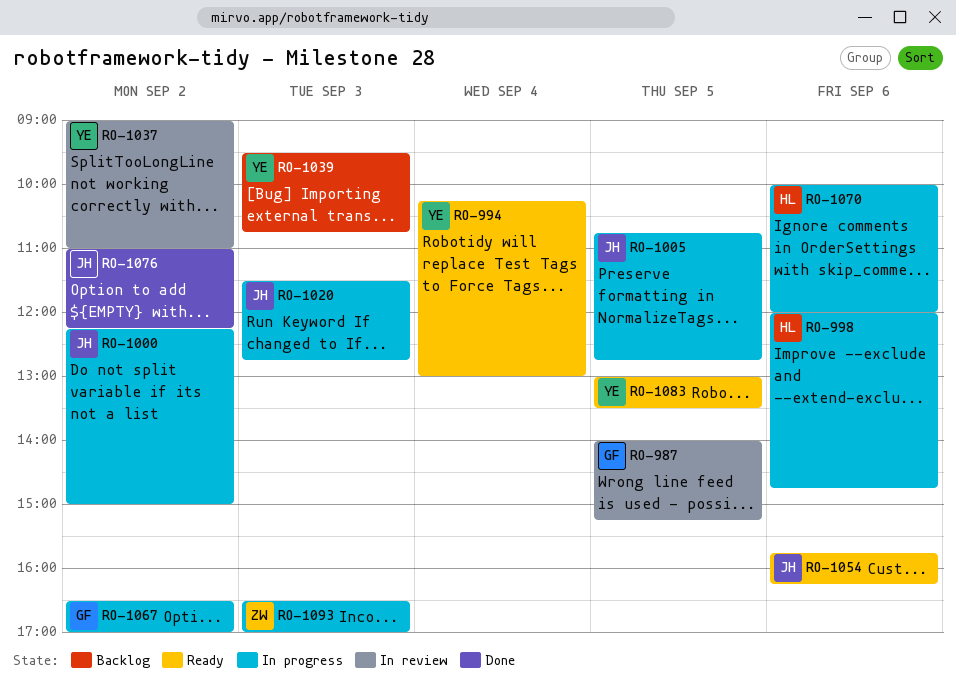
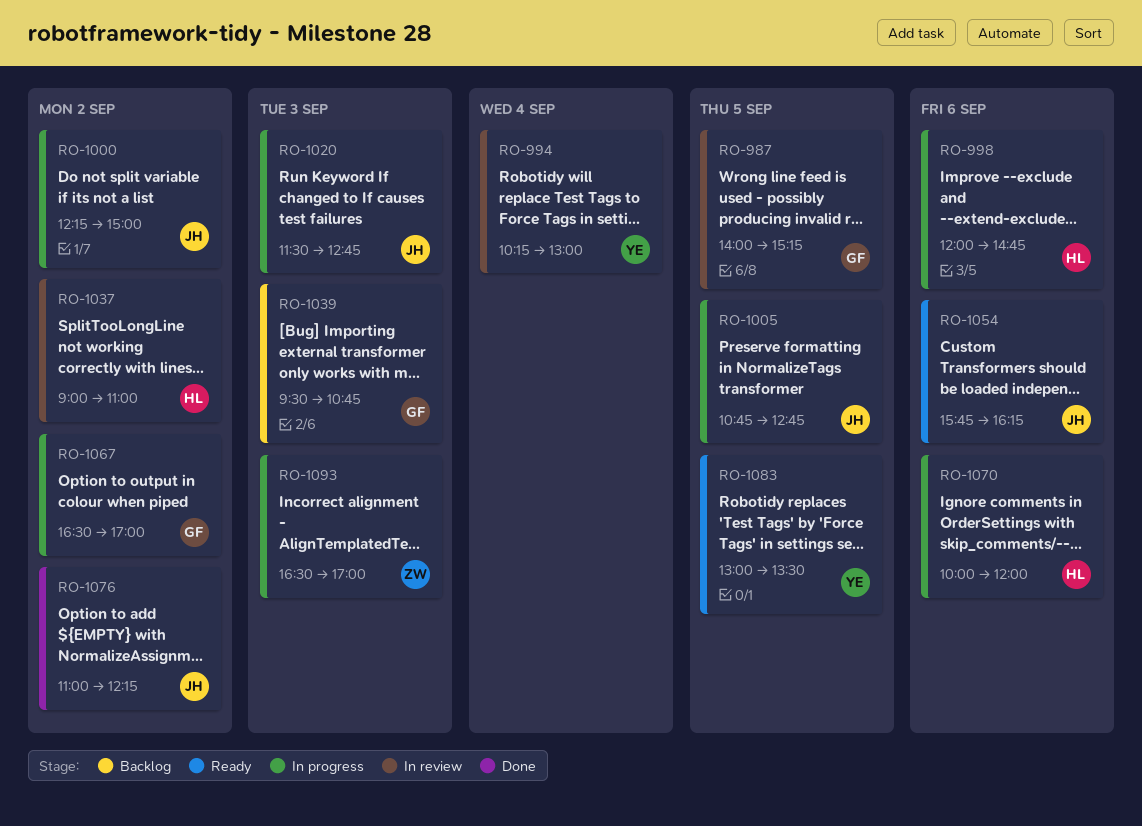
RO-994, status: Ready -> In review
RO-1037, owner: YE -> HL
RO-1039, owner: YE -> GF

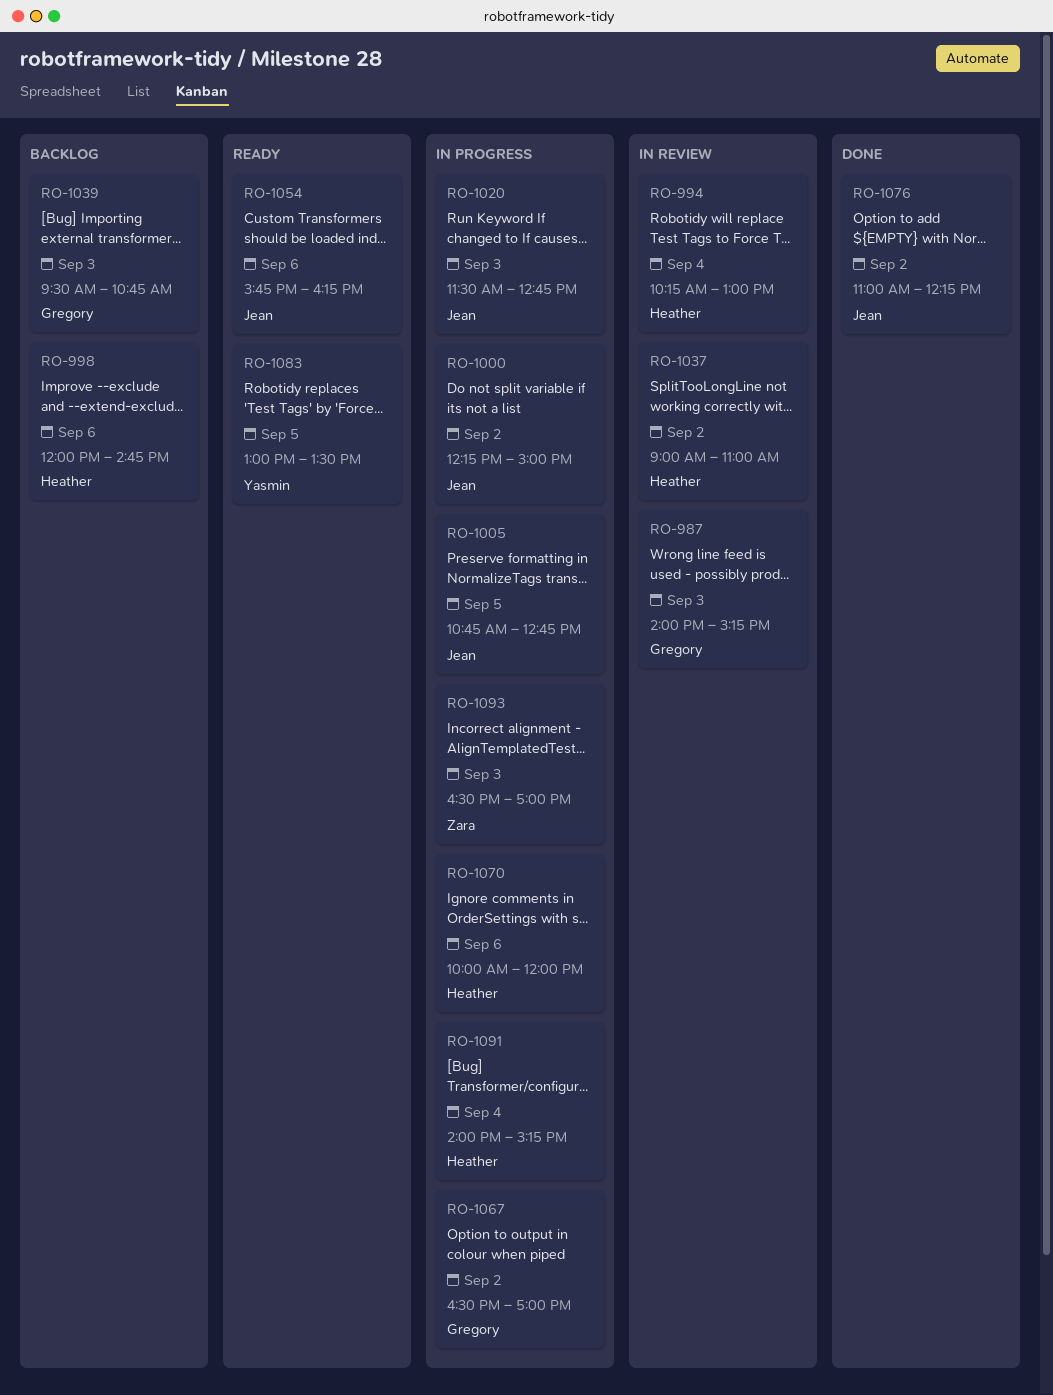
RO-987, day: Sep 5 -> Sep 3
RO-994, owner: Yasmin -> Heather
RO-998, status: In progress -> Backlog
RO-1091: none -> present

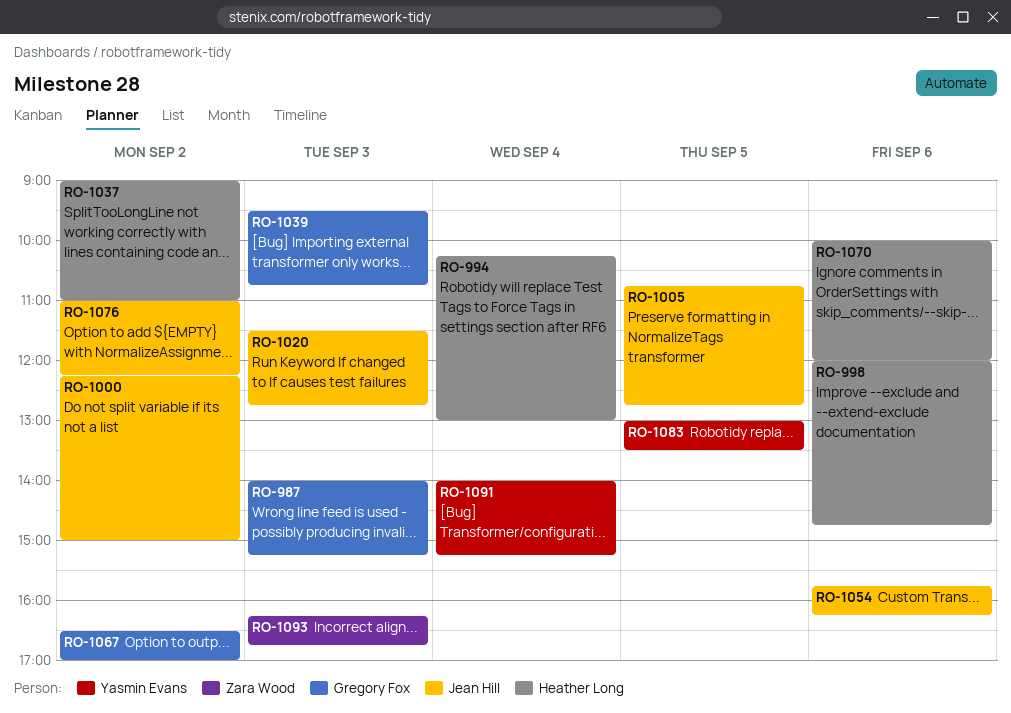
RO-1091, owner: Heather Long -> Yasmin Evans
RO-1093, begins: 16:30 -> 16:15
RO-1093, ends: 17:00 -> 16:45

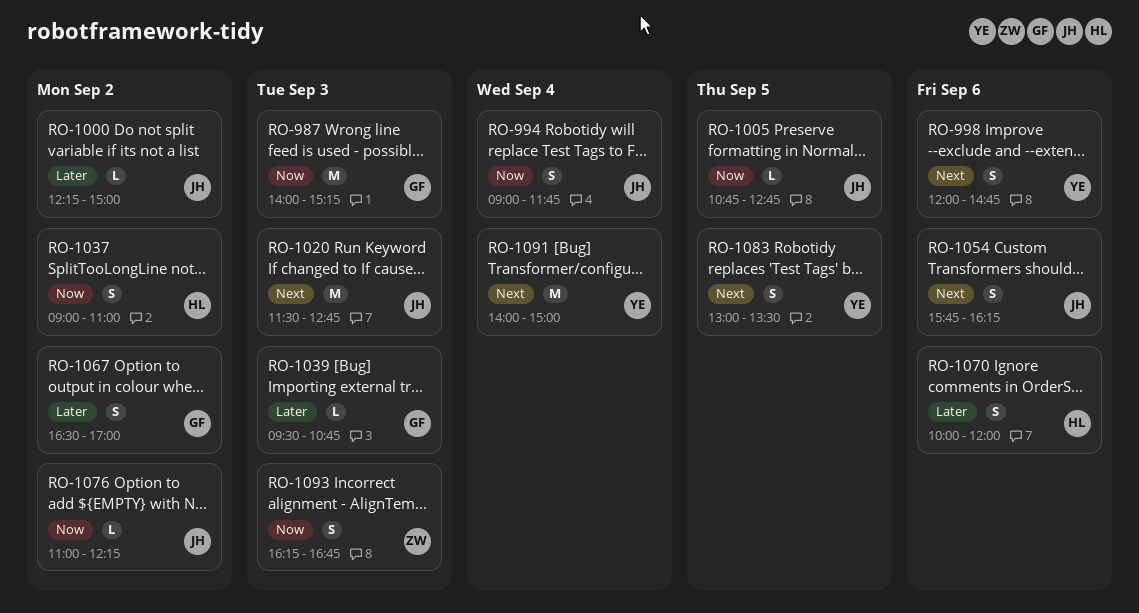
RO-994, owner: Heather Long -> Jean Hill
RO-994, begins: 10:15 -> 09:00
RO-994, ends: 13:00 -> 11:45
RO-998, owner: Heather Long -> Yasmin Evans
RO-1091, ends: 15:15 -> 15:00

